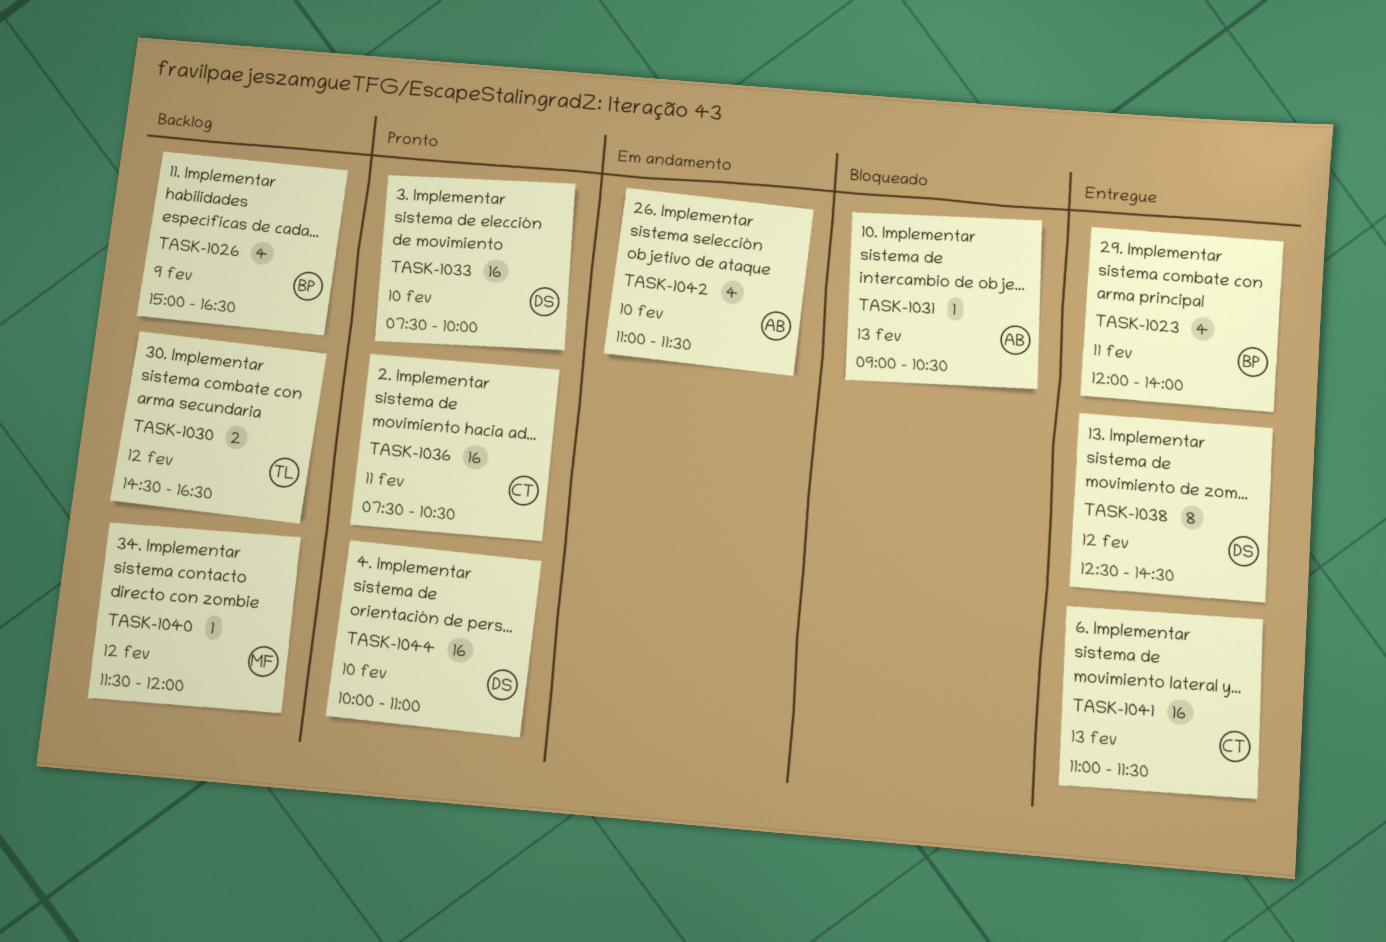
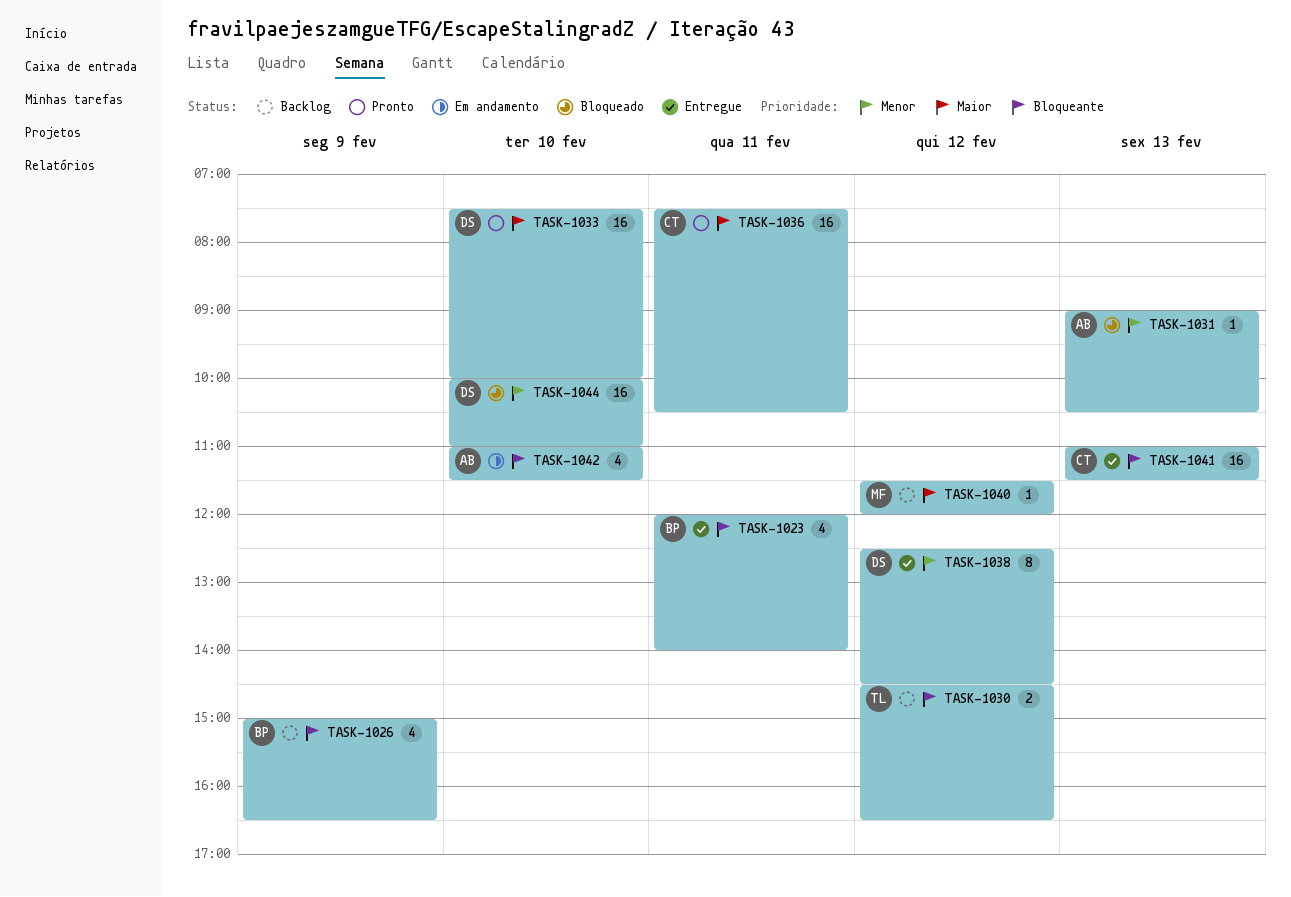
TASK-1044, status: Pronto -> Bloqueado

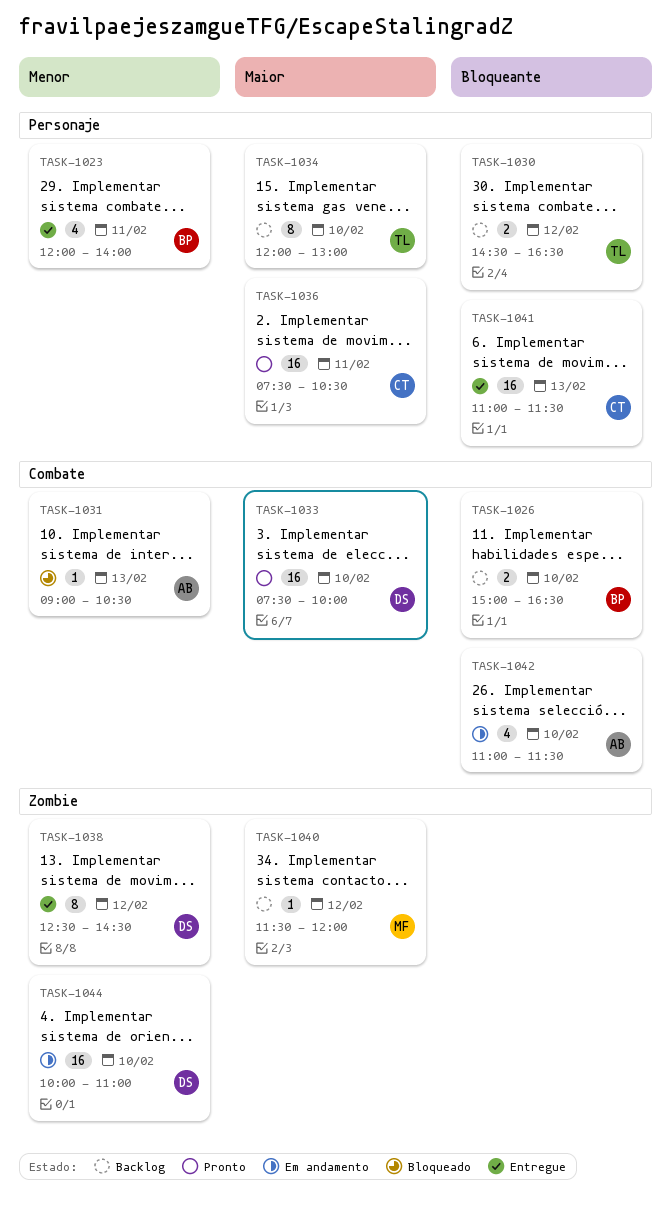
TASK-1023, priority: Bloqueante -> Menor
TASK-1026, estimate: 4 -> 2
TASK-1026, day: Feb 9 -> Feb 10
TASK-1034: none -> present
TASK-1044, status: Bloqueado -> Em andamento

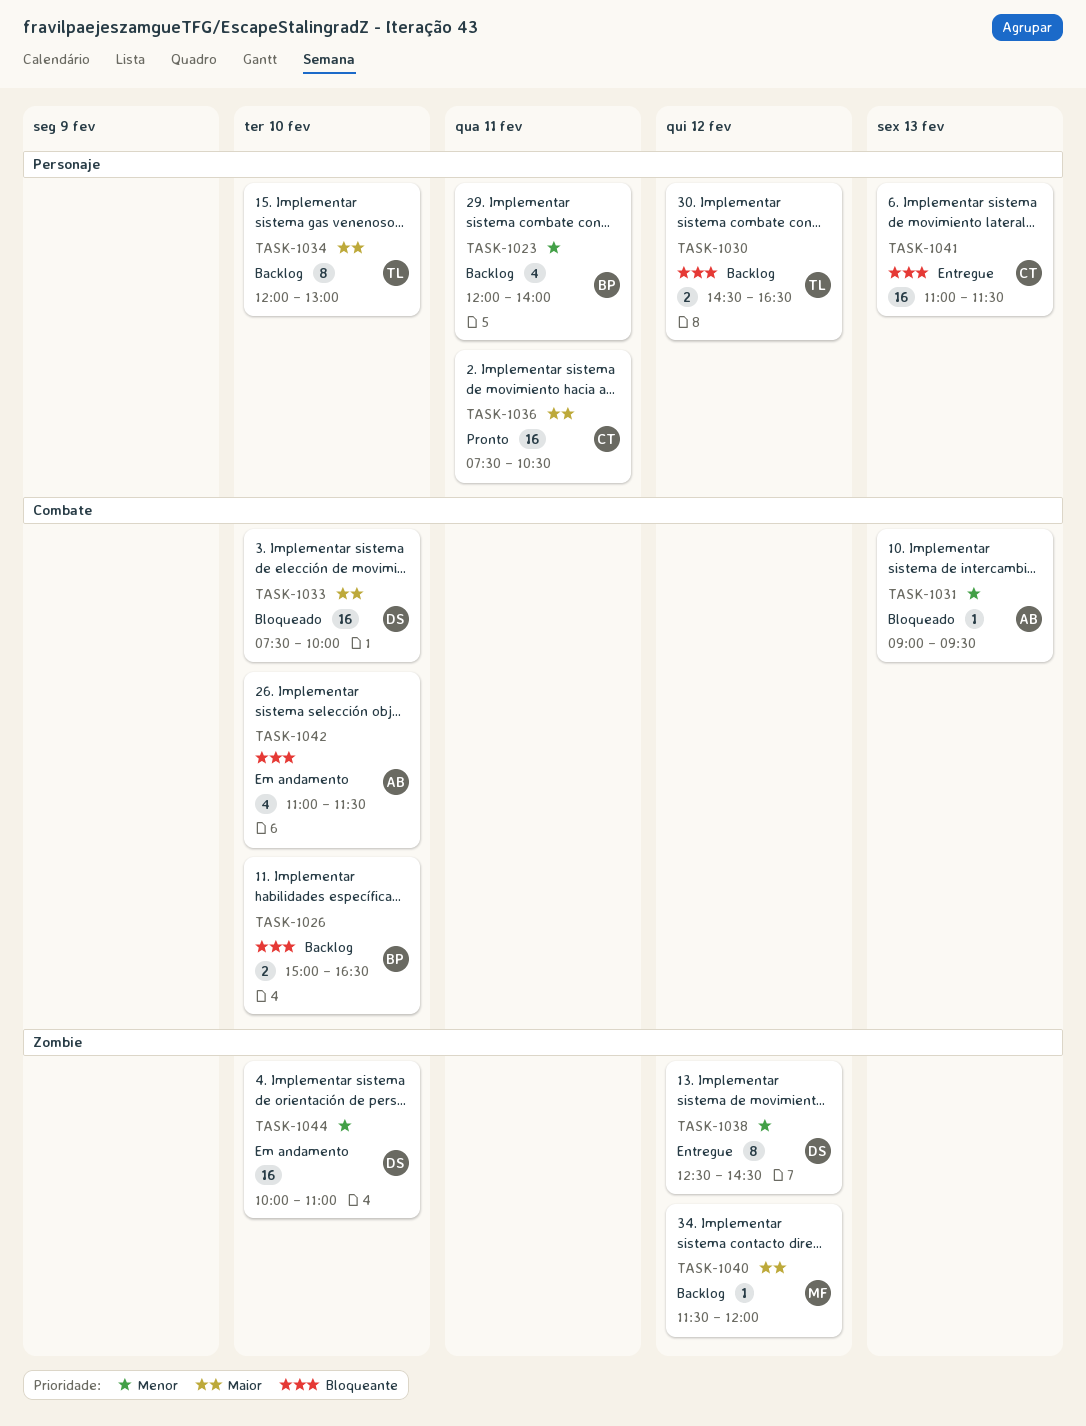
TASK-1023, status: Entregue -> Backlog
TASK-1031, ends: 10:30 -> 09:30
TASK-1033, status: Pronto -> Bloqueado

